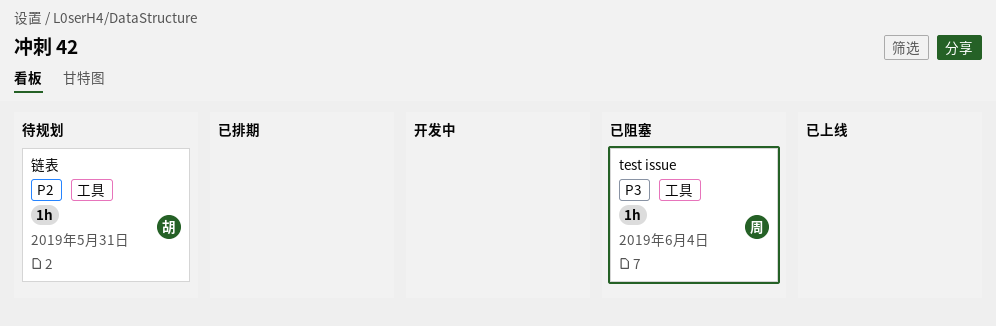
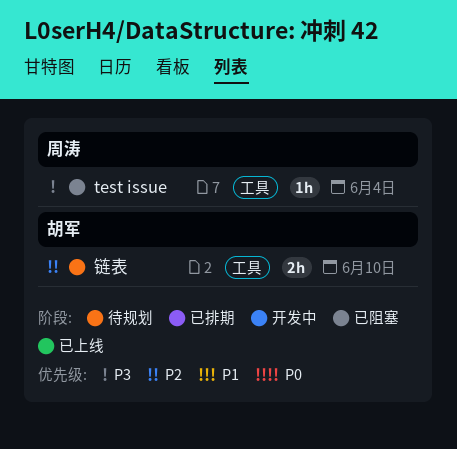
链表, estimate: 1h -> 2h
链表, due: May 31 -> Jun 10

